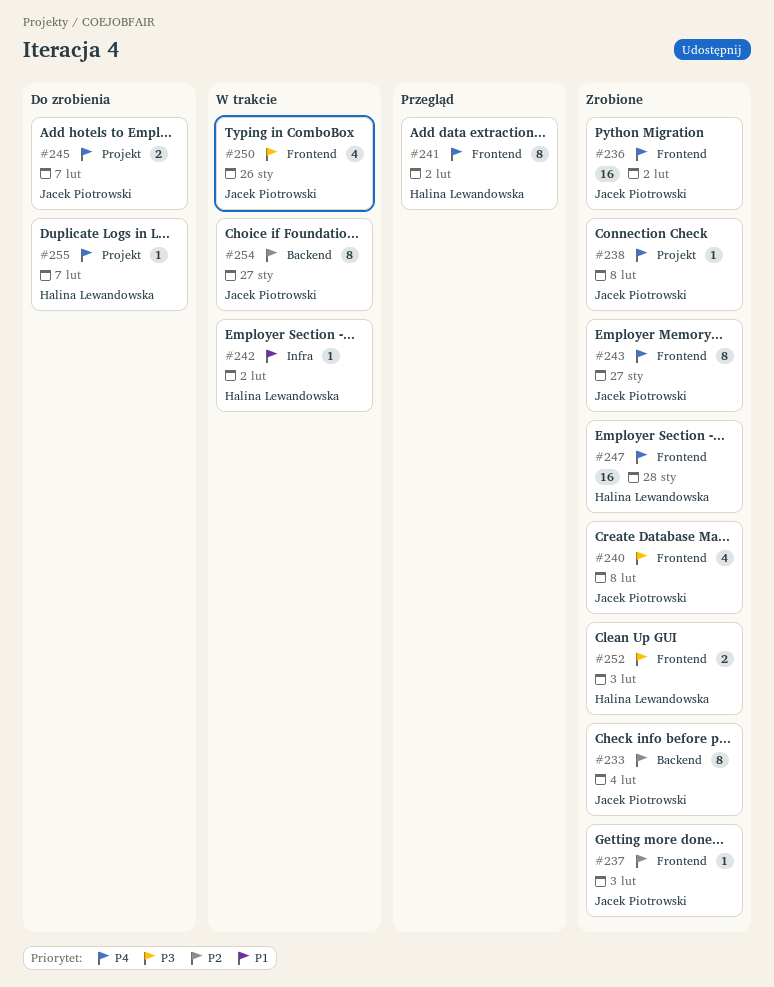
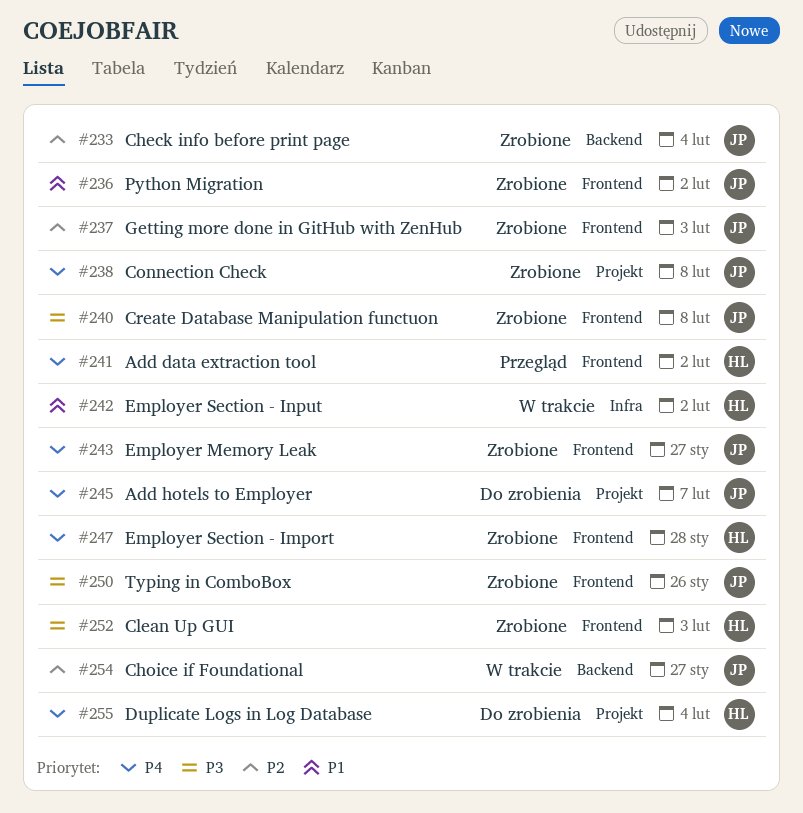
#236, priority: P4 -> P1
#250, status: W trakcie -> Zrobione
#255, due: Feb 7 -> Feb 4

